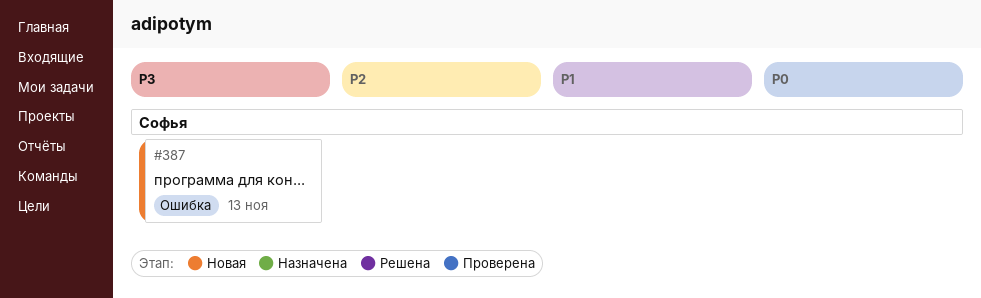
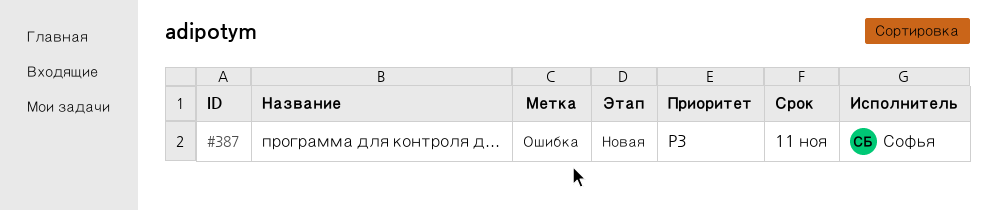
#387, due: Nov 13 -> Nov 11

